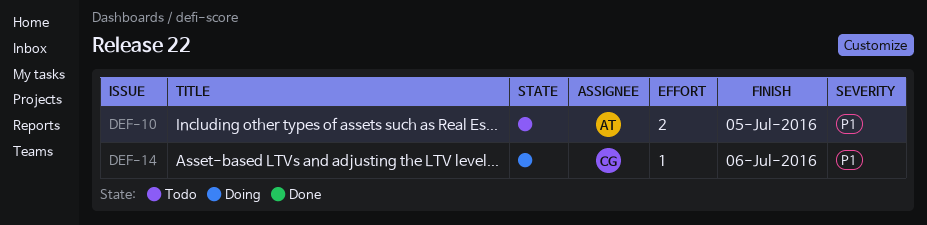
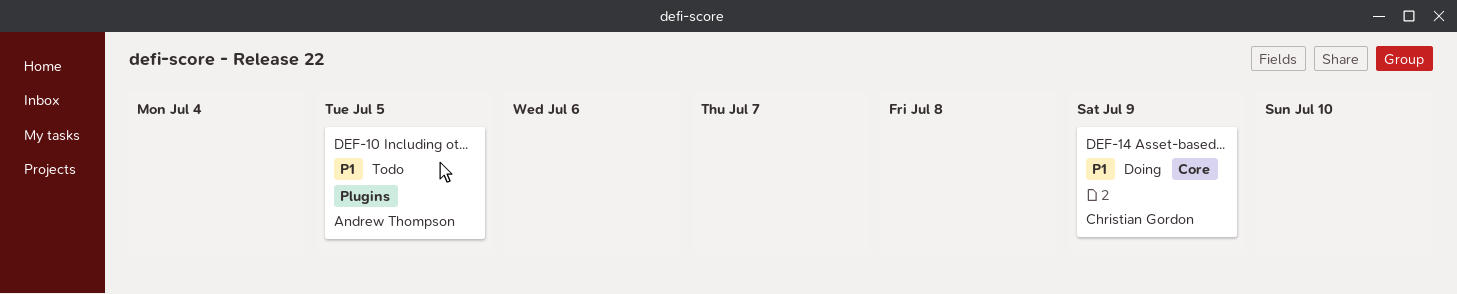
DEF-14, due: Jul 6 -> Jul 9

